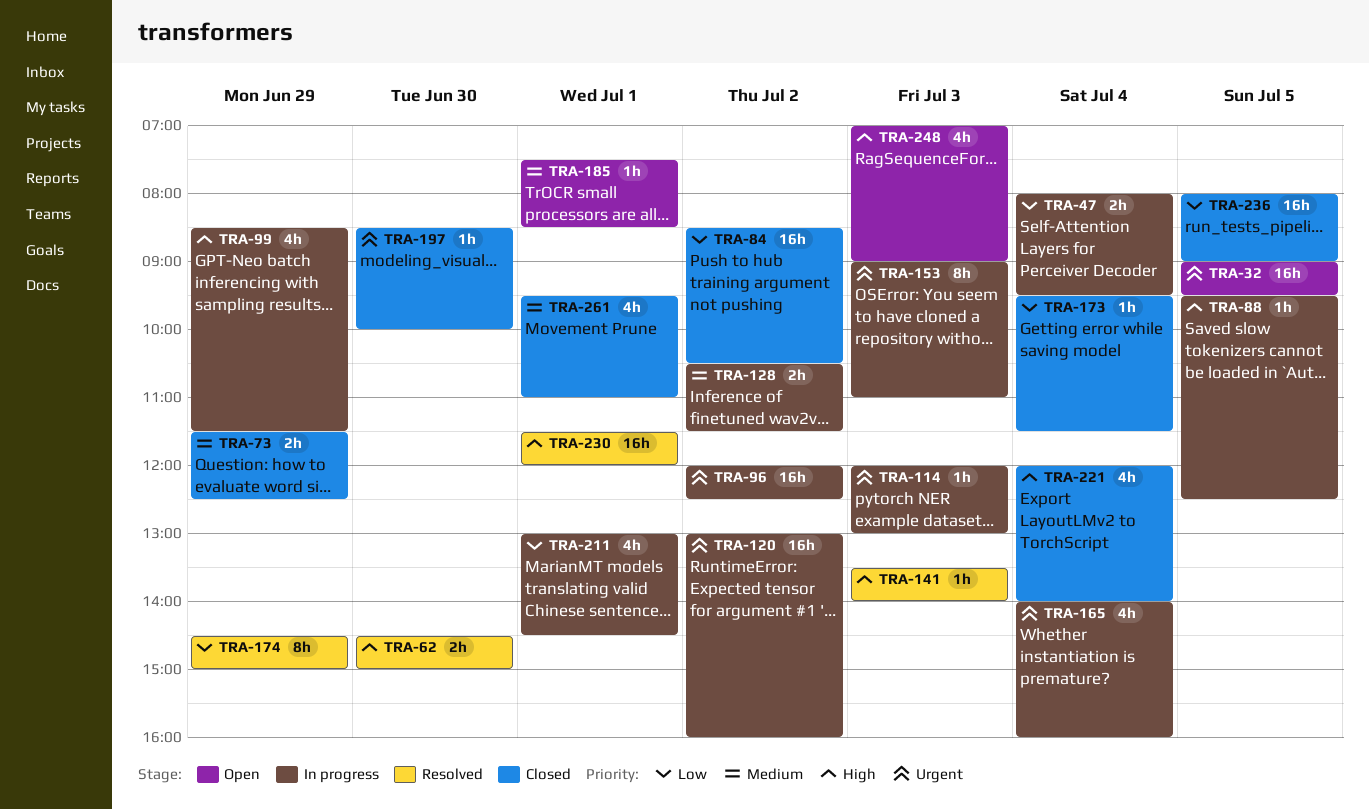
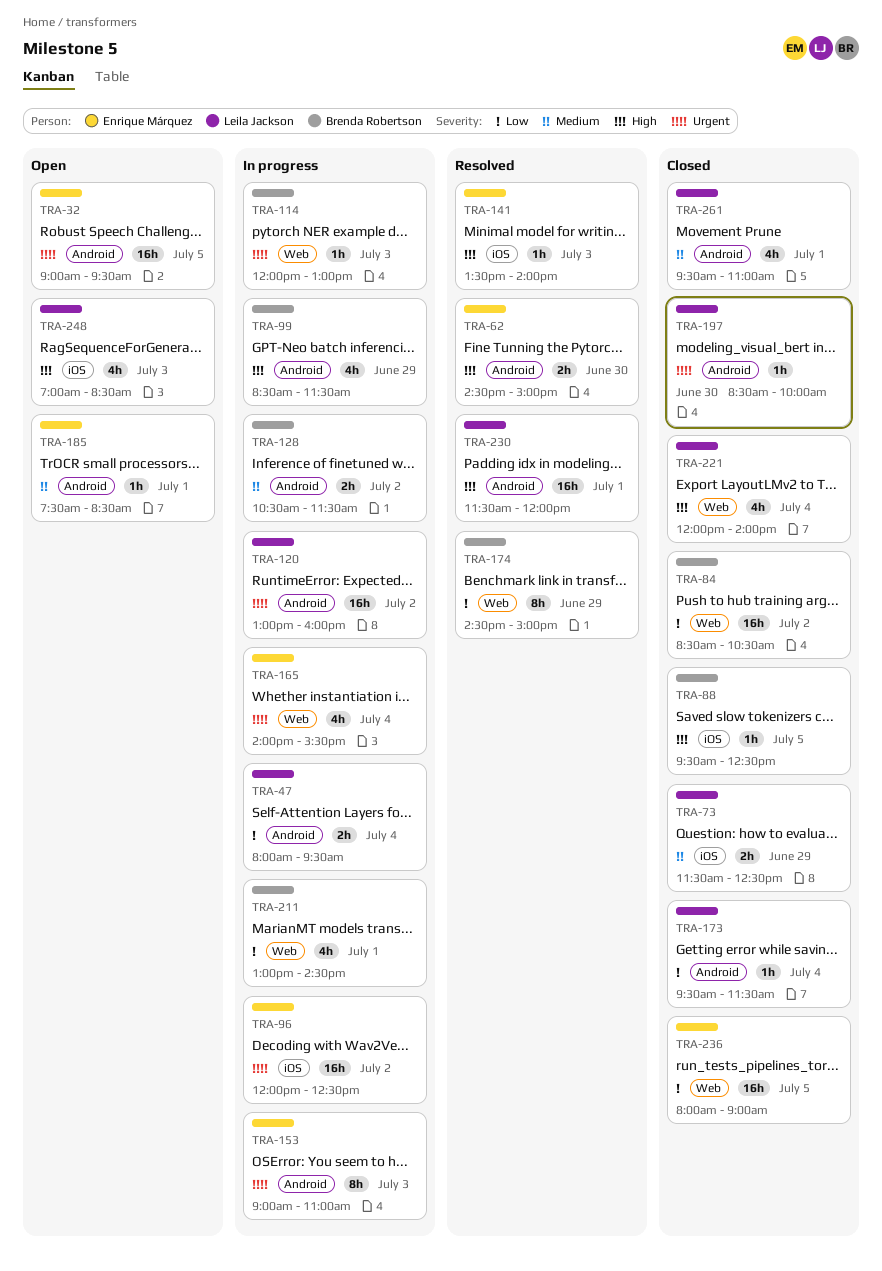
TRA-88, status: In progress -> Closed
TRA-165, ends: 16:00 -> 15:30
TRA-248, ends: 09:00 -> 08:30

